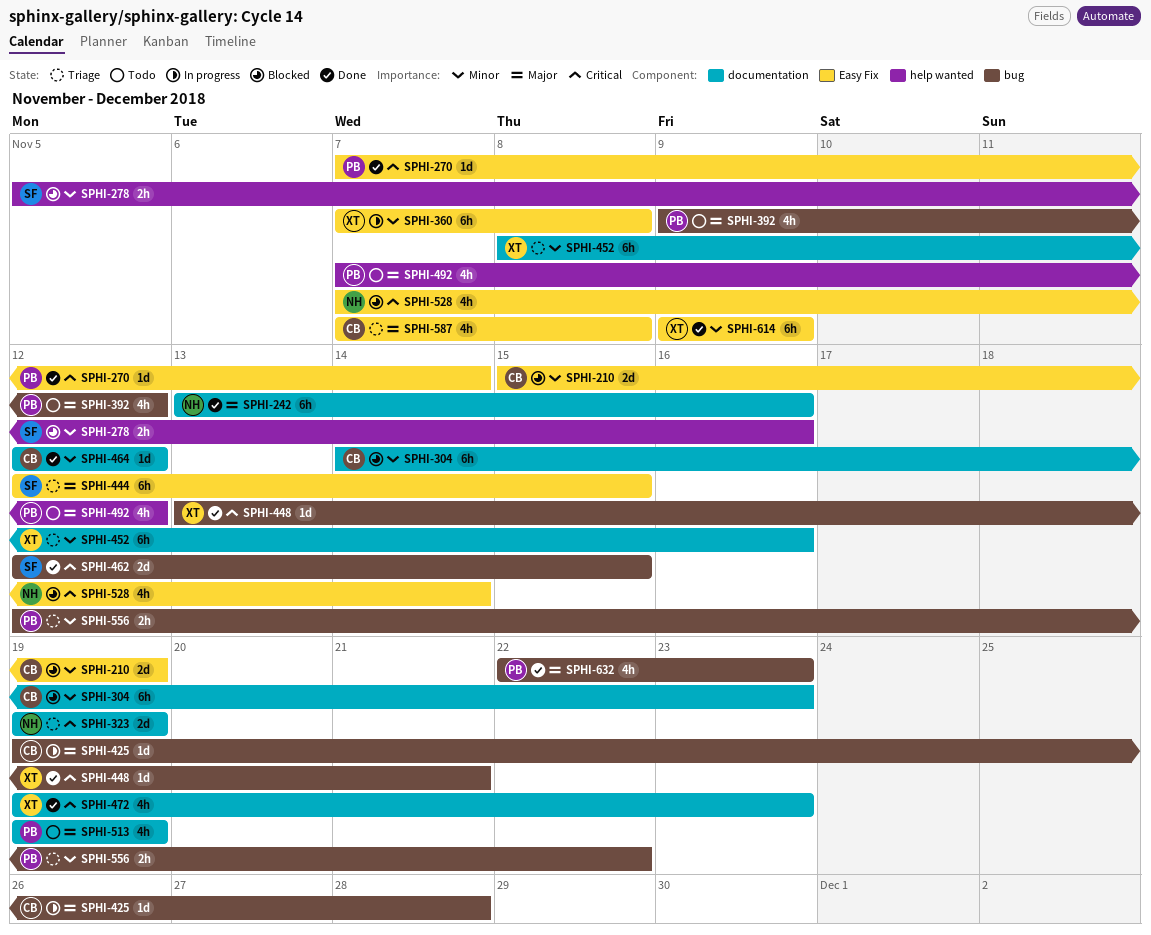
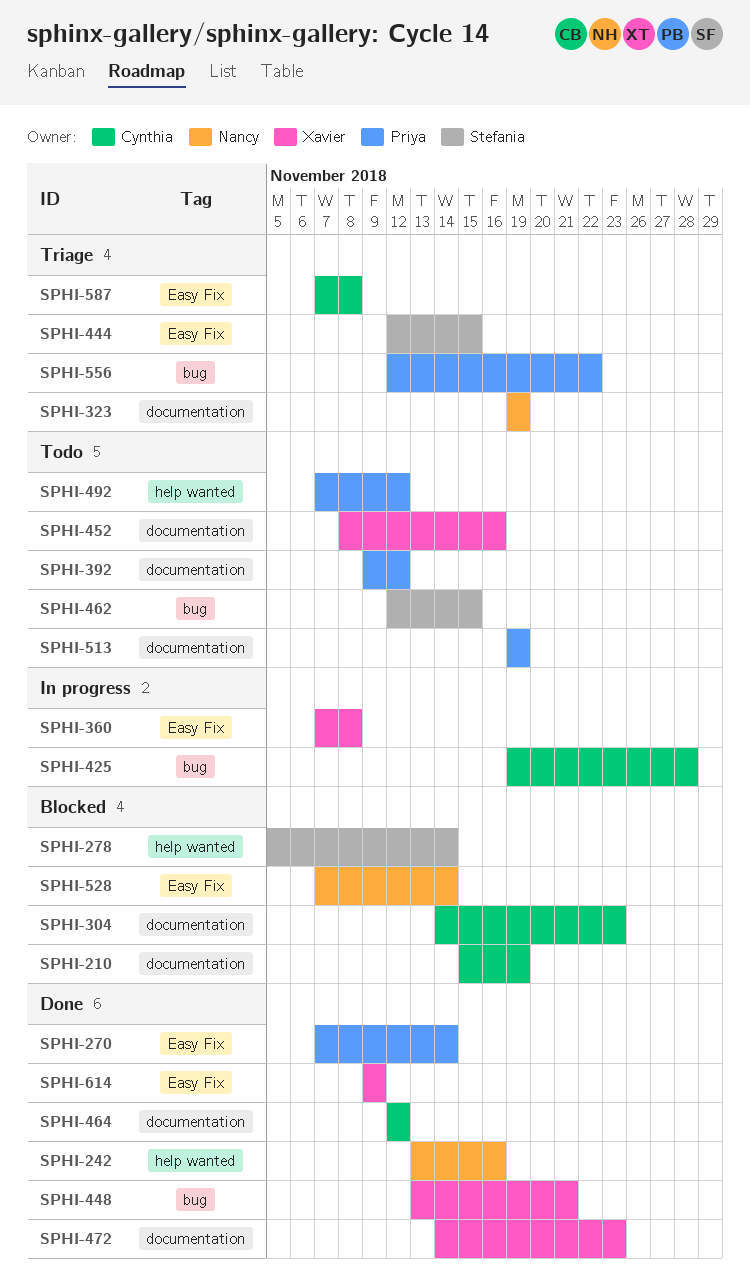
SPHI-210, label: Easy Fix -> documentation
SPHI-242, label: documentation -> help wanted
SPHI-278, due: Nov 16 -> Nov 14
SPHI-392, label: bug -> documentation
SPHI-452, status: Triage -> Todo
SPHI-462, status: Done -> Todo
SPHI-472, start: Nov 19 -> Nov 14
SPHI-632: present -> none

